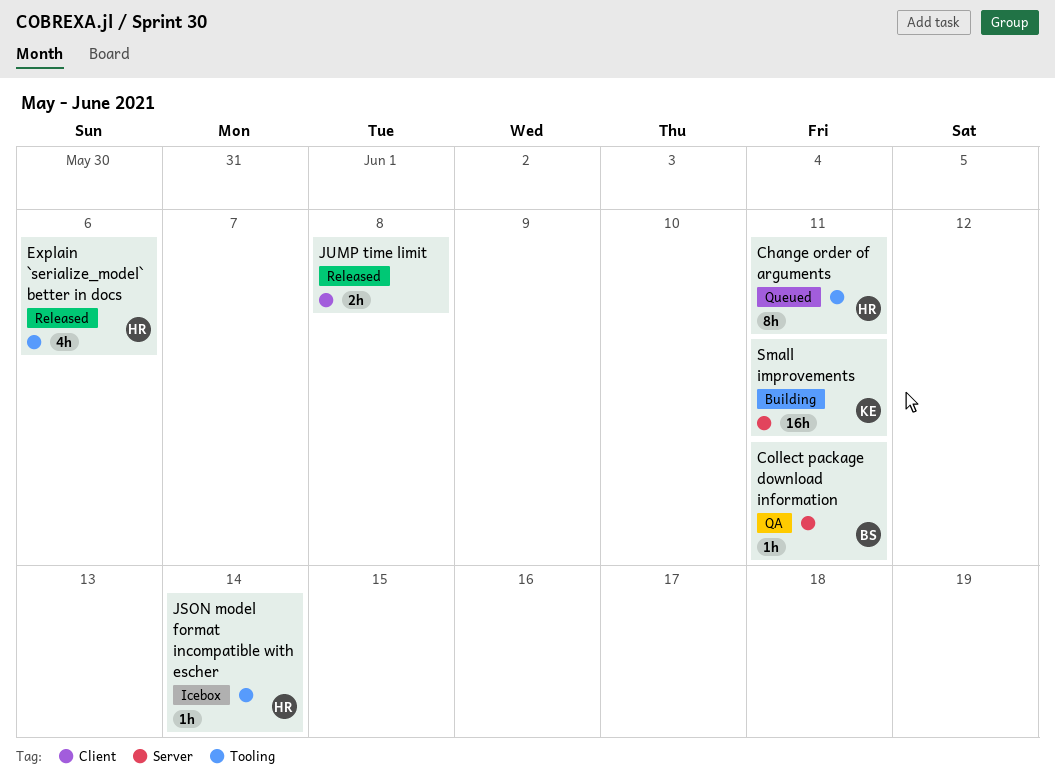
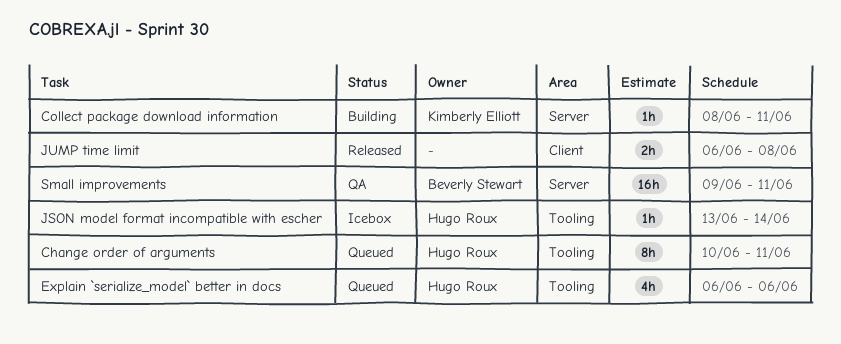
Collect package download information, status: QA -> Building
Collect package download information, owner: Beverly Stewart -> Kimberly Elliott
Explain `serialize_model` better in docs, status: Released -> Queued
Small improvements, status: Building -> QA
Small improvements, owner: Kimberly Elliott -> Beverly Stewart

